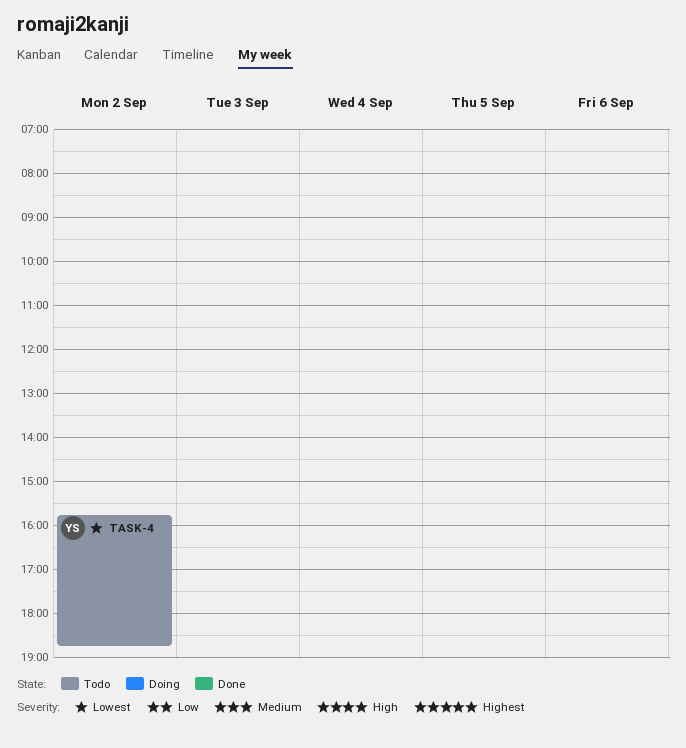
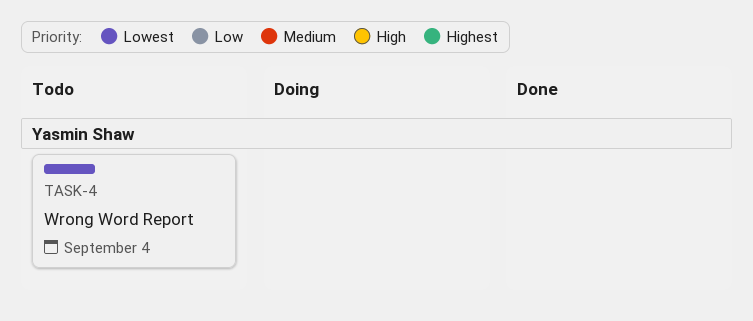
TASK-4, day: Sep 2 -> Sep 4

